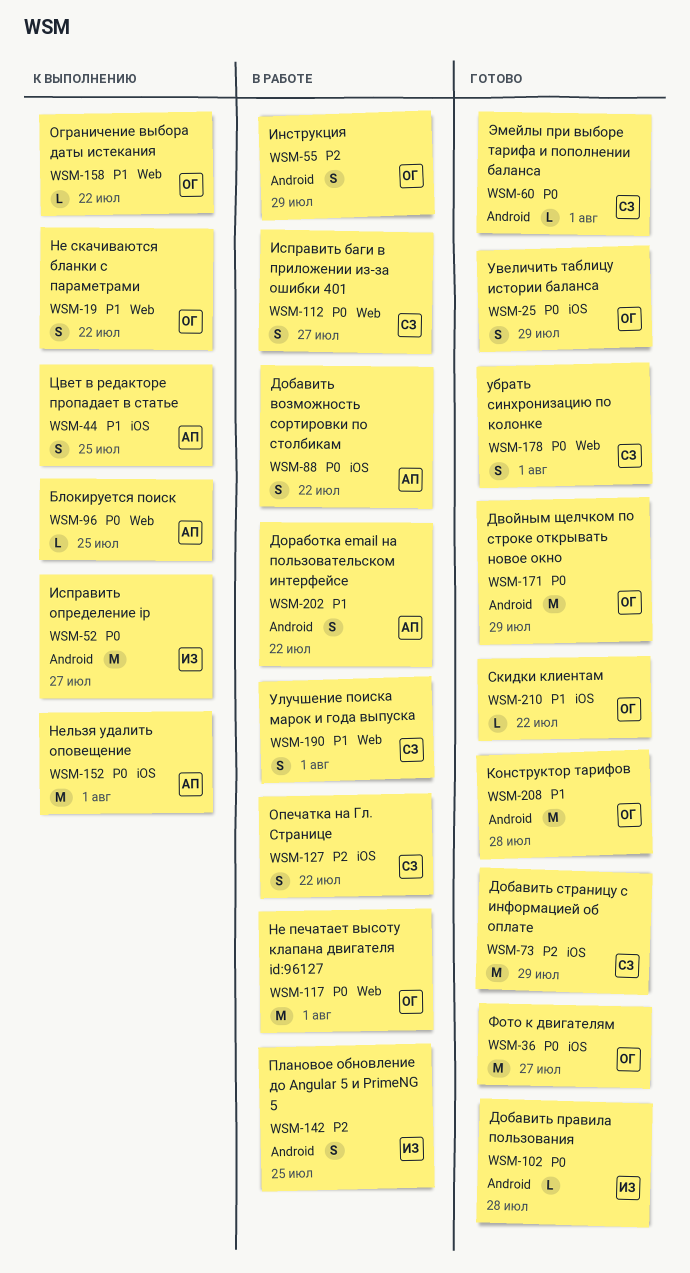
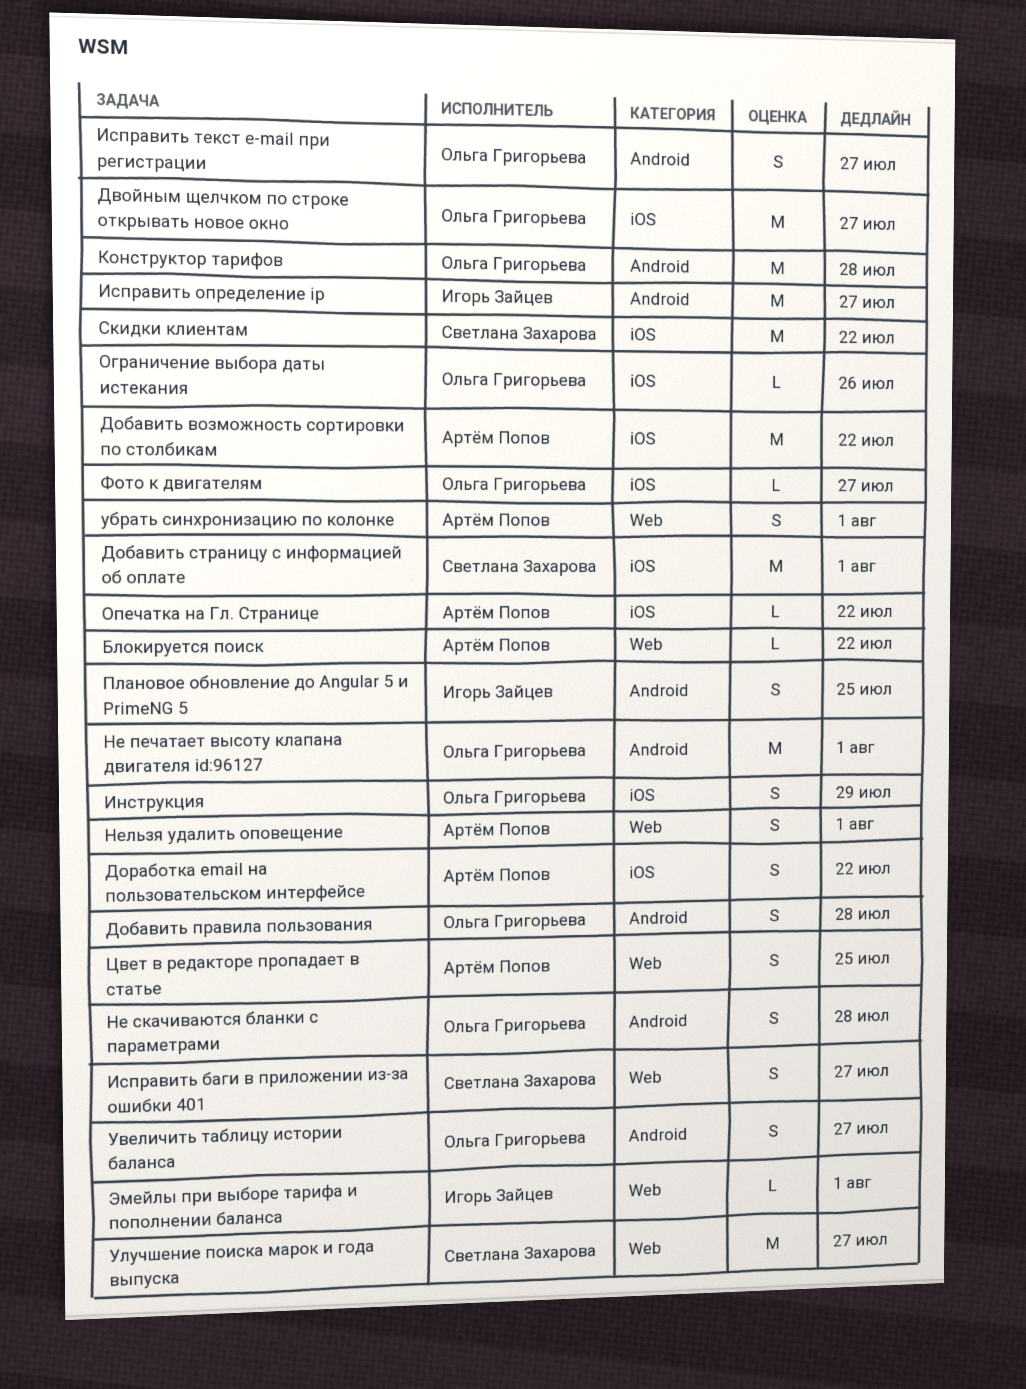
Блокируется поиск, due: Jul 25 -> Jul 22
Двойным щелчком по строке открывать новое окно, label: Android -> iOS
Двойным щелчком по строке открывать новое окно, due: Jul 29 -> Jul 27
Добавить возможность сортировки по столбикам, estimate: S -> M
Добавить правила пользования, owner: Игорь Зайцев -> Ольга Григорьева
Добавить правила пользования, estimate: L -> S
Добавить страницу с информацией об оплате, due: Jul 29 -> Aug 1
Доработка email на пользовательском интерфейсе, label: Android -> iOS
Инструкция, label: Android -> iOS
Исправить текст e-mail при регистрации: none -> present
Не печатает высоту клапана двигателя id:96127, label: Web -> Android
Не скачиваются бланки с параметрами, label: Web -> Android
Не скачиваются бланки с параметрами, due: Jul 22 -> Jul 28
Нельзя удалить оповещение, label: iOS -> Web
Нельзя удалить оповещение, estimate: M -> S
Ограничение выбора даты истекания, label: Web -> iOS
Ограничение выбора даты истекания, due: Jul 22 -> Jul 26
Опечатка на Гл. Странице, owner: Светлана Захарова -> Артём Попов
Опечатка на Гл. Странице, estimate: S -> L
Скидки клиентам, owner: Ольга Григорьева -> Светлана Захарова
Скидки клиентам, estimate: L -> M
убрать синхронизацию по колонке, owner: Светлана Захарова -> Артём Попов
Увеличить таблицу истории баланса, label: iOS -> Android
Увеличить таблицу истории баланса, due: Jul 29 -> Jul 27
Улучшение поиска марок и года выпуска, estimate: S -> M
Улучшение поиска марок и года выпуска, due: Aug 1 -> Jul 27
Фото к двигателям, estimate: M -> L
Цвет в редакторе пропадает в статье, label: iOS -> Web
Эмейлы при выборе тарифа и пополнении баланса, owner: Светлана Захарова -> Игорь Зайцев
Эмейлы при выборе тарифа и пополнении баланса, label: Android -> Web

